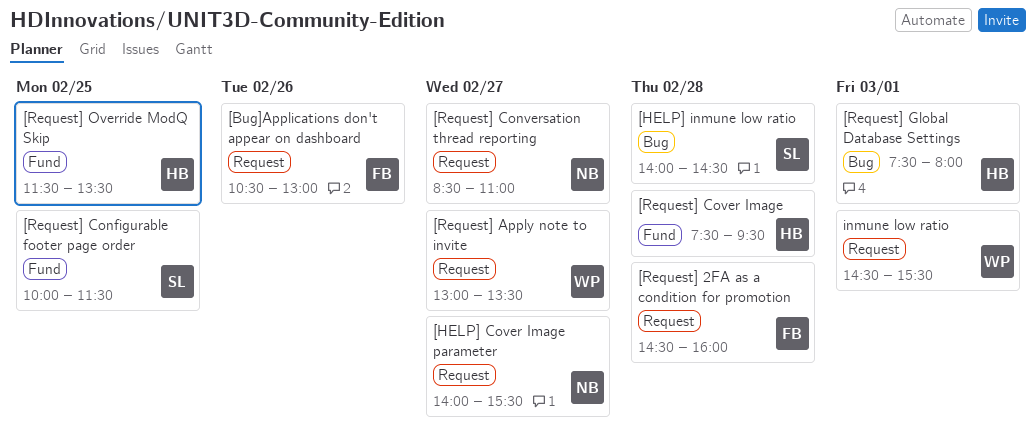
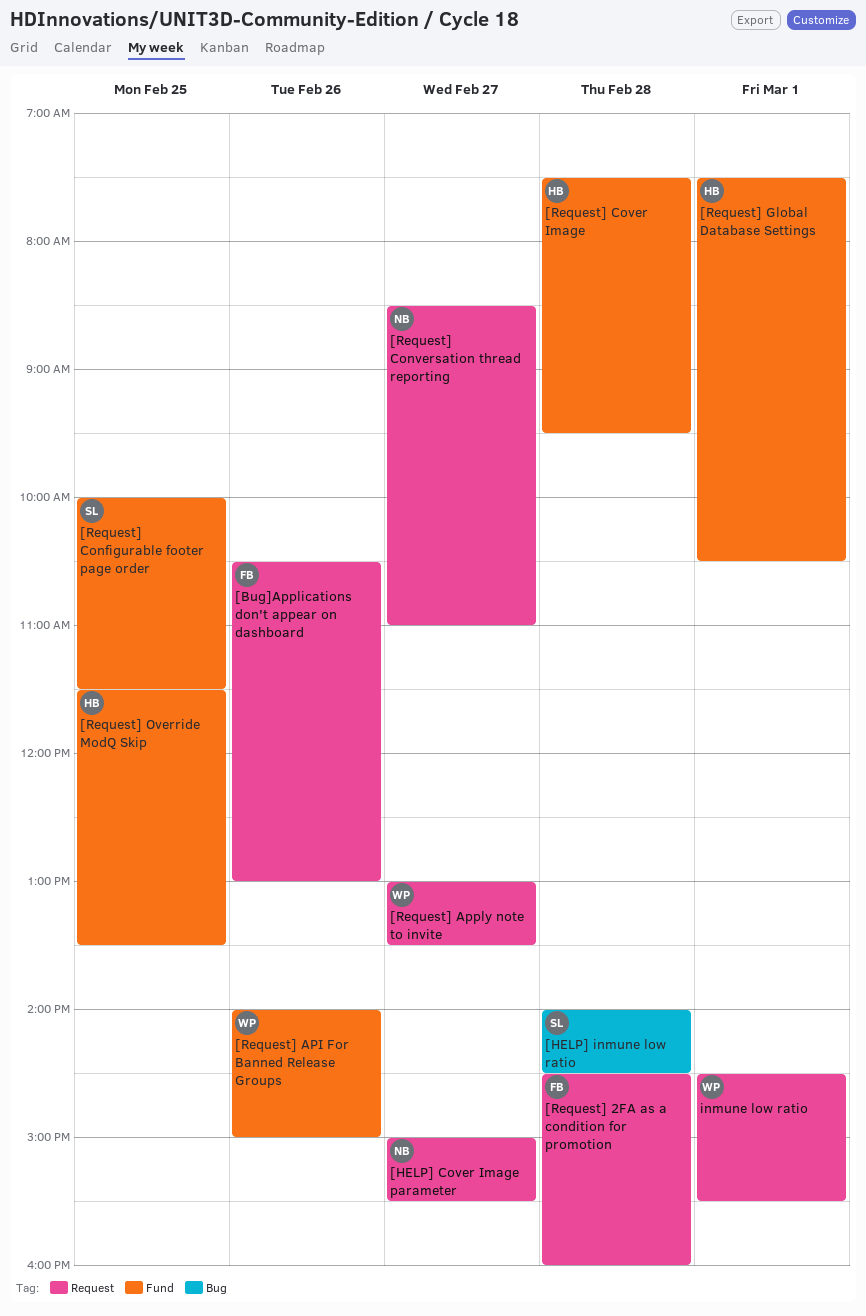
[HELP] Cover Image parameter, begins: 14:00 -> 15:00
[Request] API For Banned Release Groups: none -> present
[Request] Global Database Settings, label: Bug -> Fund
[Request] Global Database Settings, ends: 08:00 -> 10:30

